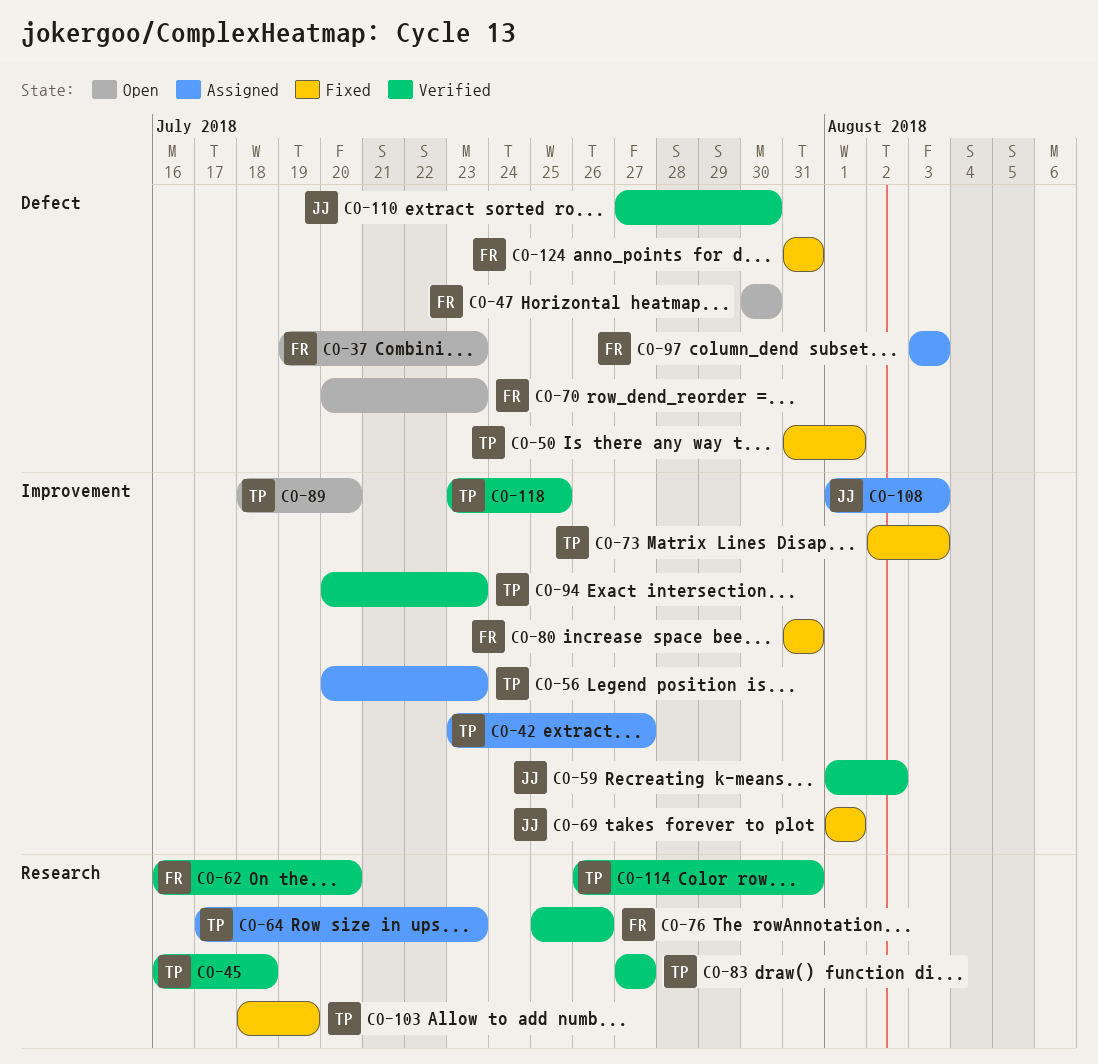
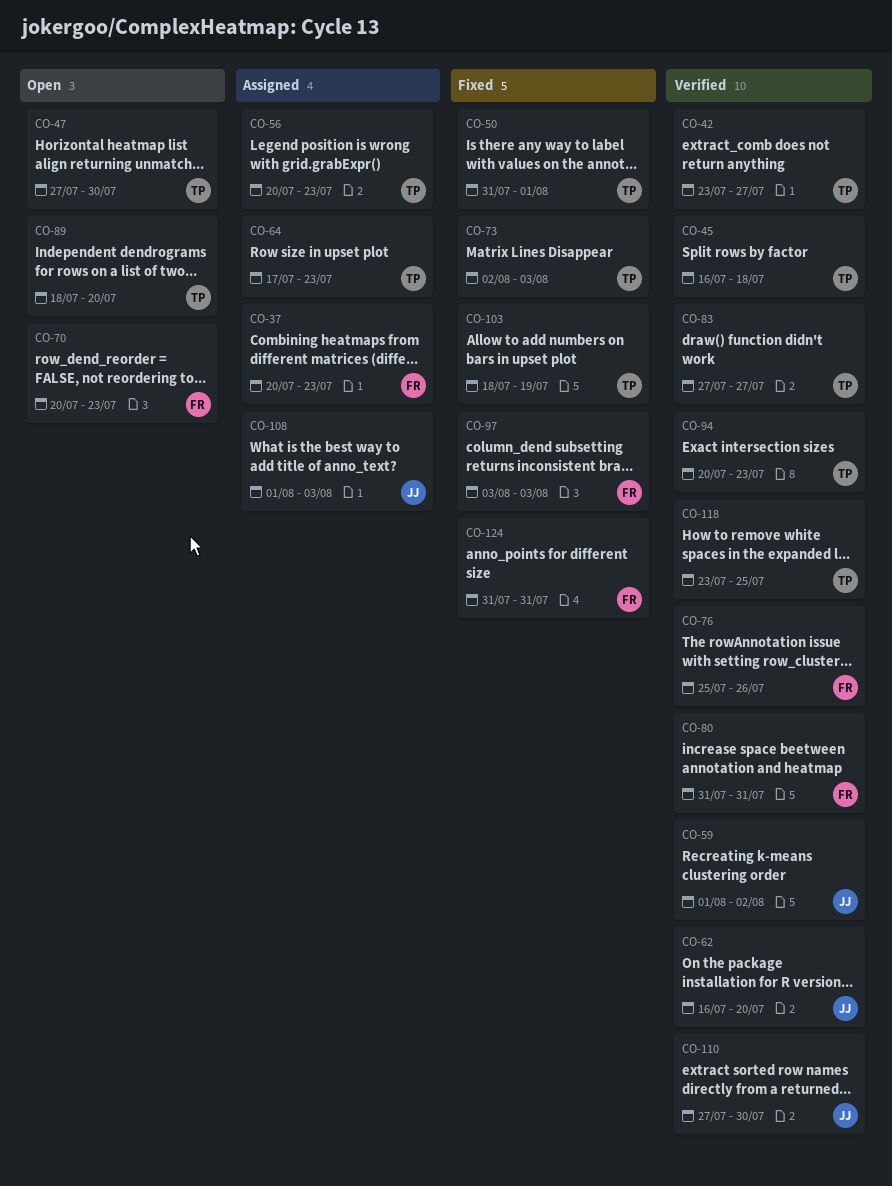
CO-37, status: Open -> Assigned
CO-37, start: Jul 19 -> Jul 20
CO-42, status: Assigned -> Verified
CO-47, owner: FR -> TP
CO-47, start: Jul 30 -> Jul 27
CO-62, owner: FR -> JJ
CO-69: present -> none
CO-80, status: Fixed -> Verified
CO-97, status: Assigned -> Fixed
CO-114: present -> none

